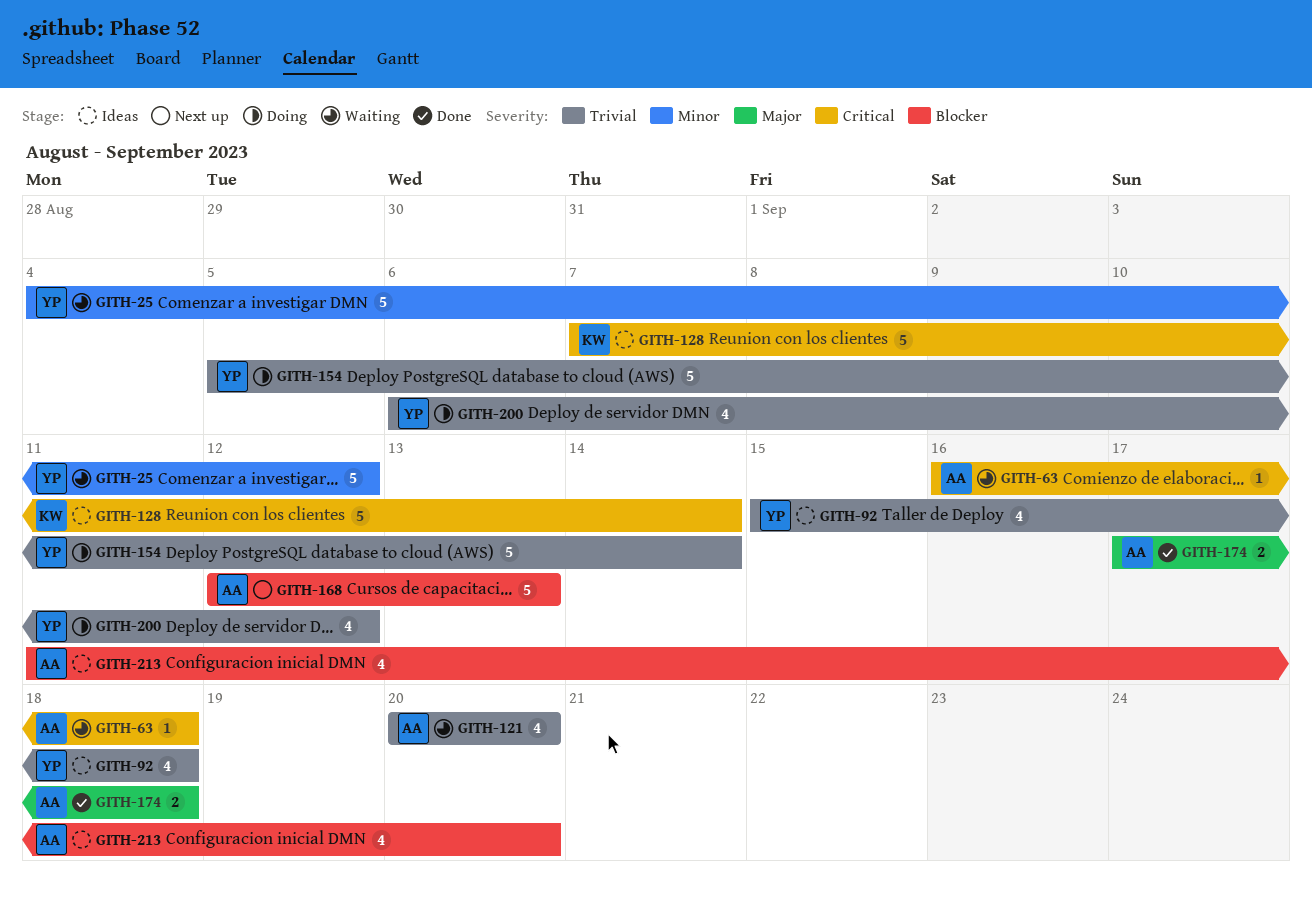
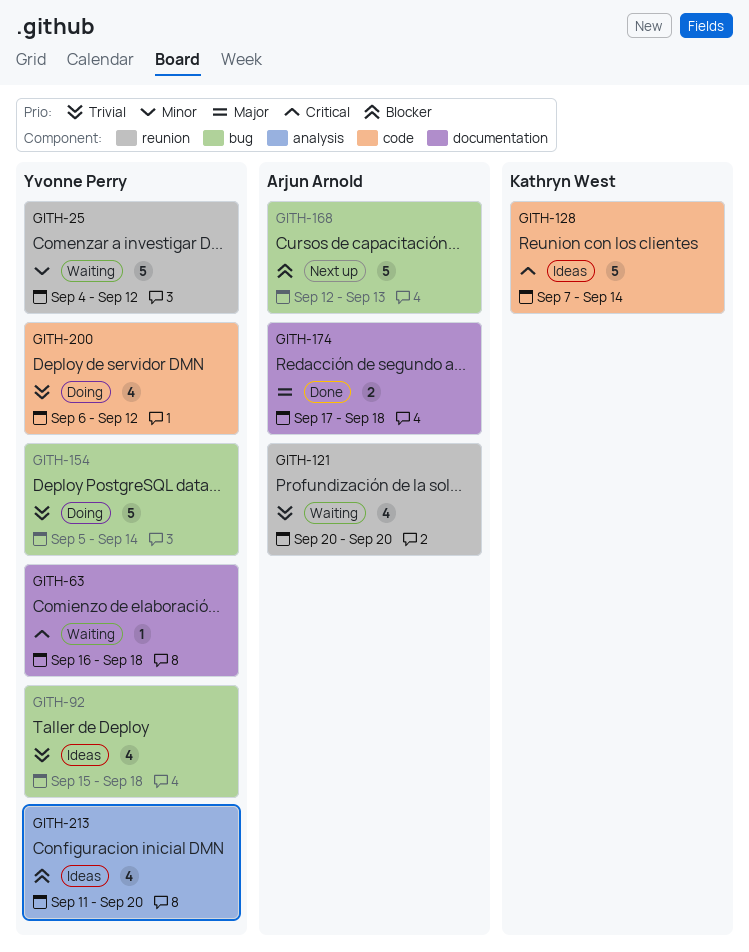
GITH-63, owner: Arjun Arnold -> Yvonne Perry
GITH-213, owner: Arjun Arnold -> Yvonne Perry

